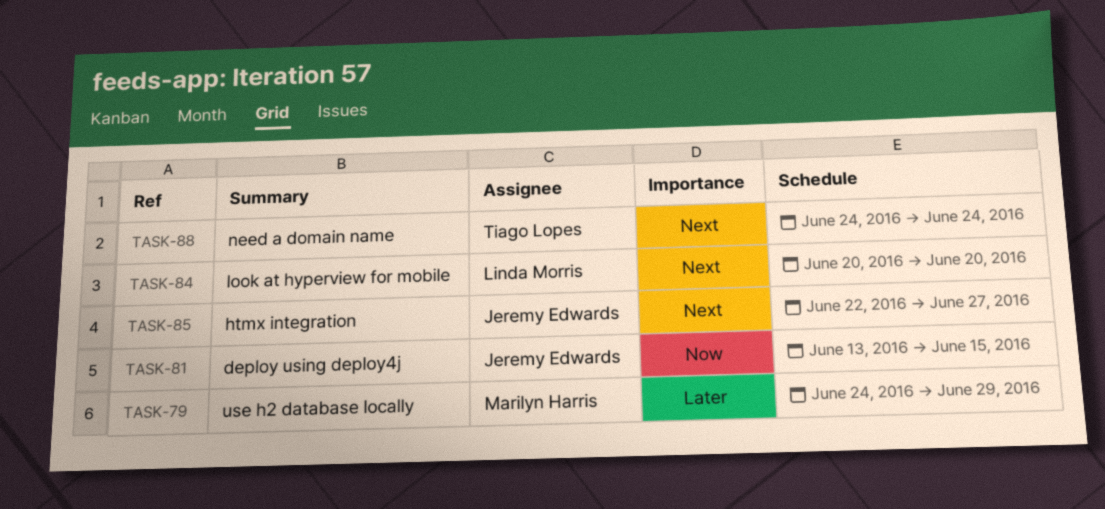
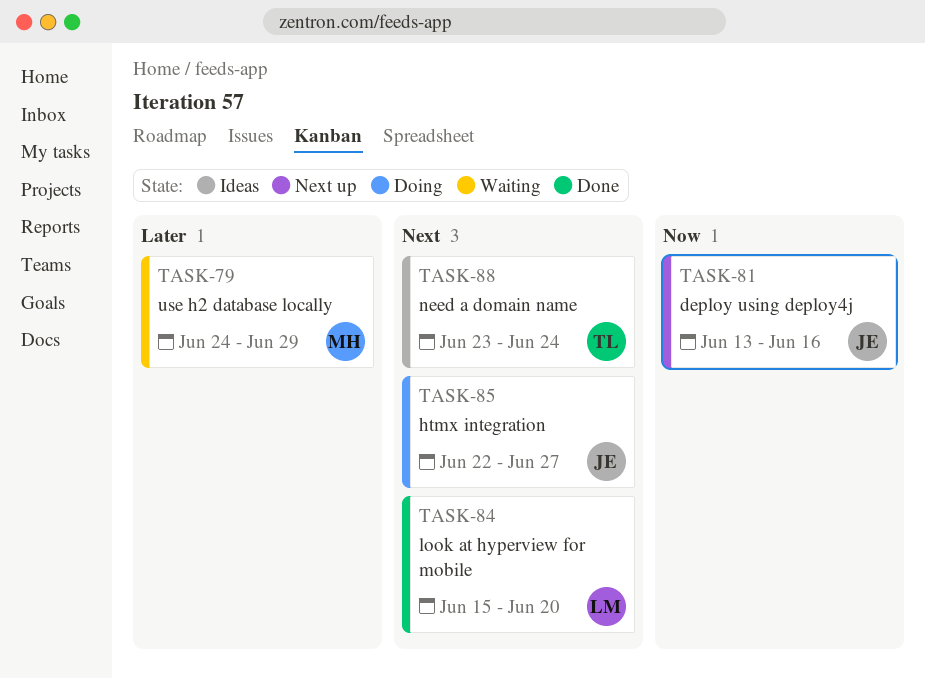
TASK-81, due: Jun 15 -> Jun 16
TASK-84, start: Jun 20 -> Jun 15
TASK-88, start: Jun 24 -> Jun 23

